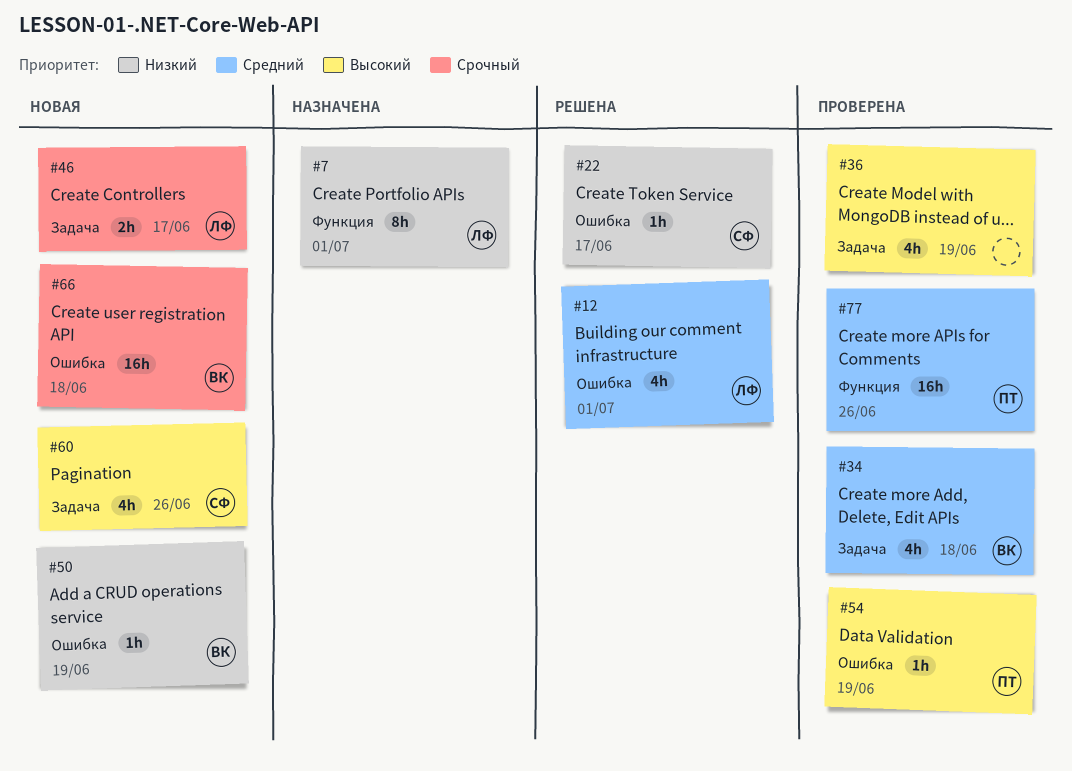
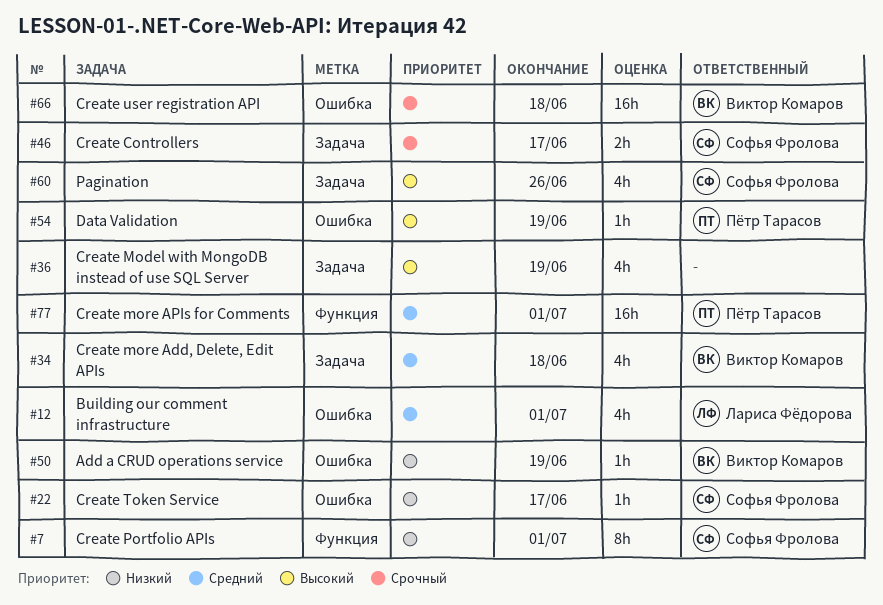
#7, owner: Лариса Фёдорова -> Софья Фролова
#46, owner: Лариса Фёдорова -> Софья Фролова
#77, due: Jun 26 -> Jul 1

